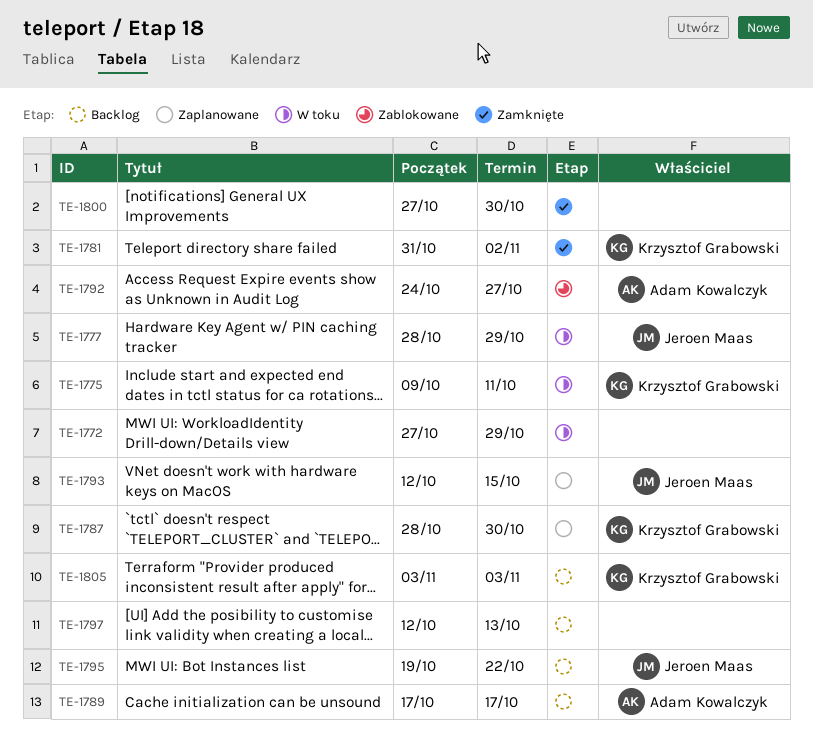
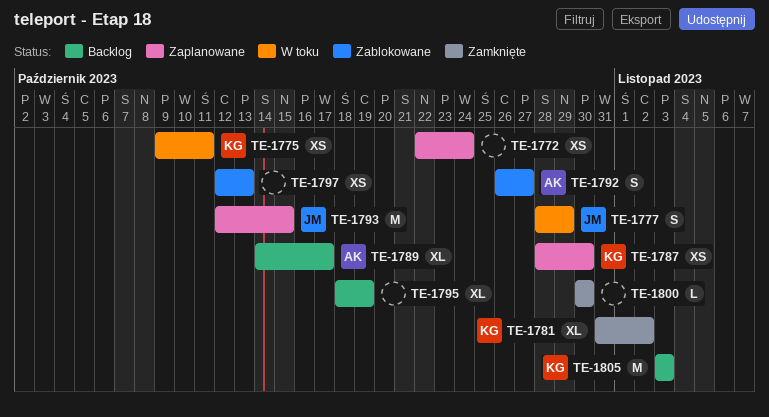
TE-1772, status: W toku -> Zaplanowane
TE-1772, start: Oct 27 -> Oct 22
TE-1772, due: Oct 29 -> Oct 24
TE-1789, start: Oct 17 -> Oct 14
TE-1792, start: Oct 24 -> Oct 26
TE-1795, owner: Jeroen Maas -> none
TE-1795, start: Oct 19 -> Oct 18
TE-1795, due: Oct 22 -> Oct 19
TE-1797, status: Backlog -> Zablokowane
TE-1800, start: Oct 27 -> Oct 30

